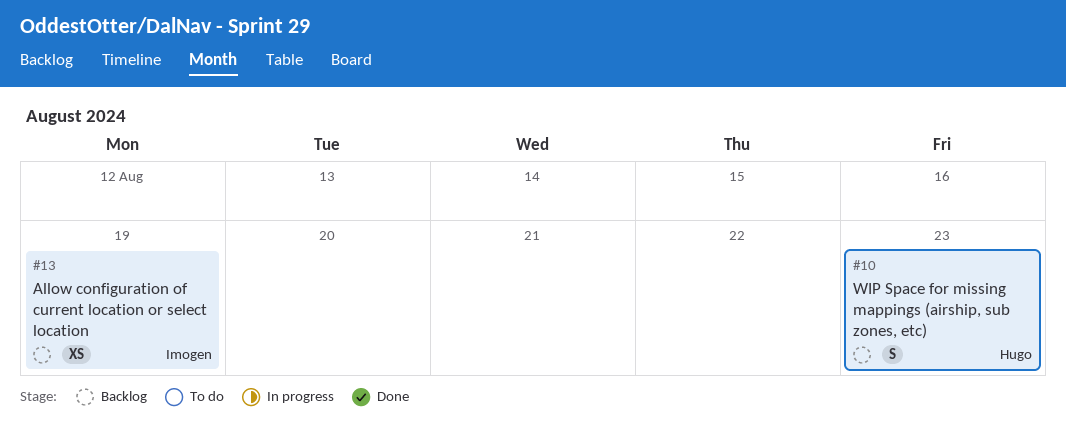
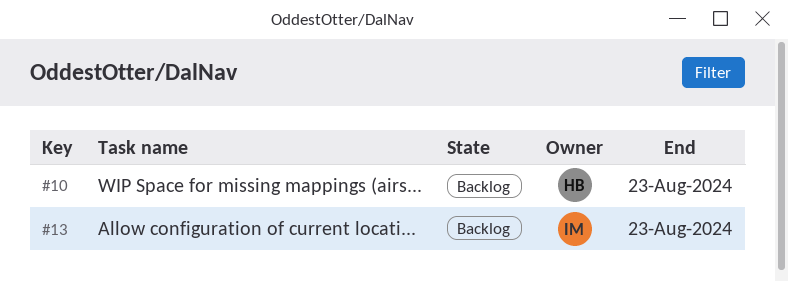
#13, due: Aug 19 -> Aug 23

